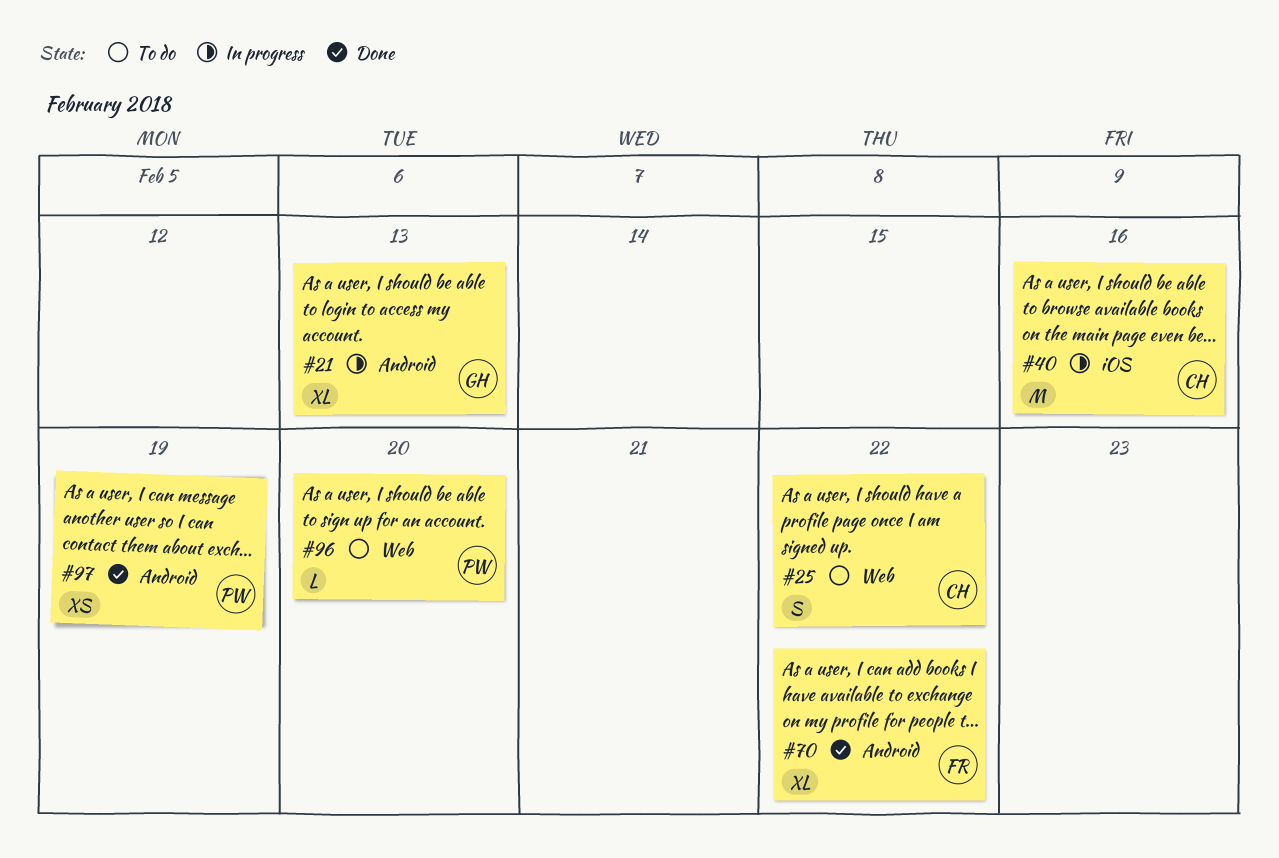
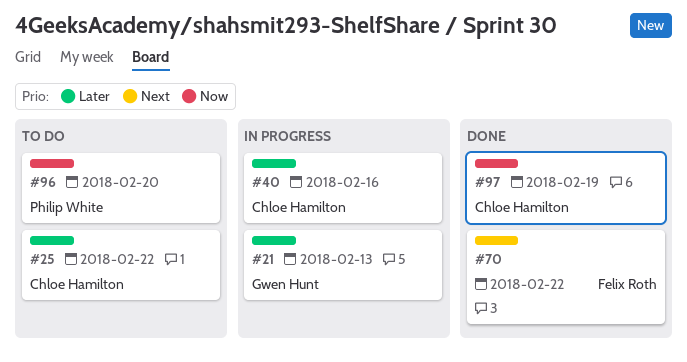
#97, owner: Philip White -> Chloe Hamilton

